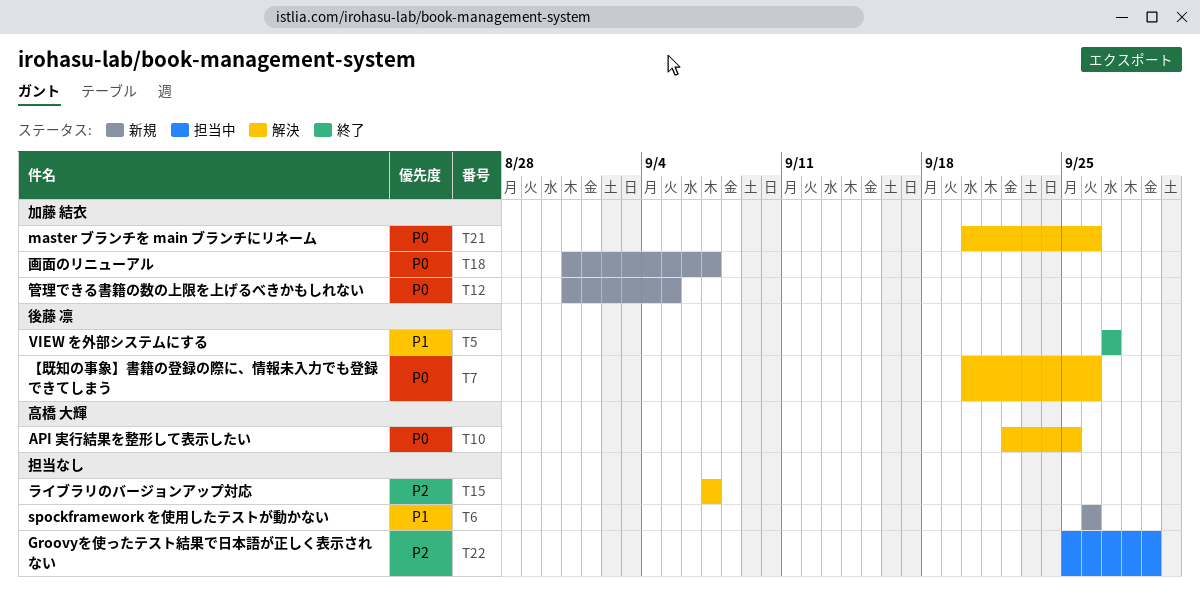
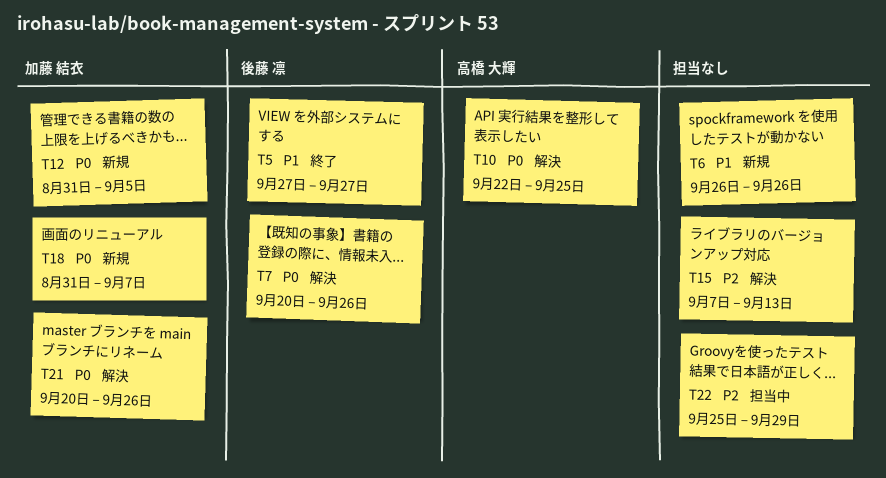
T15, due: Sep 7 -> Sep 13

